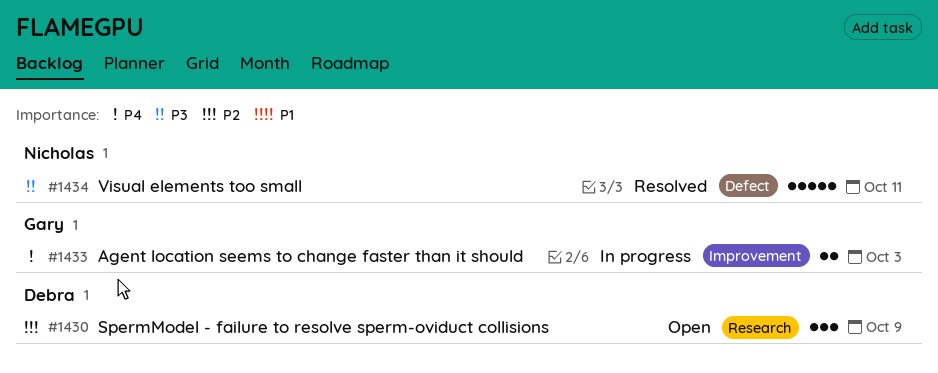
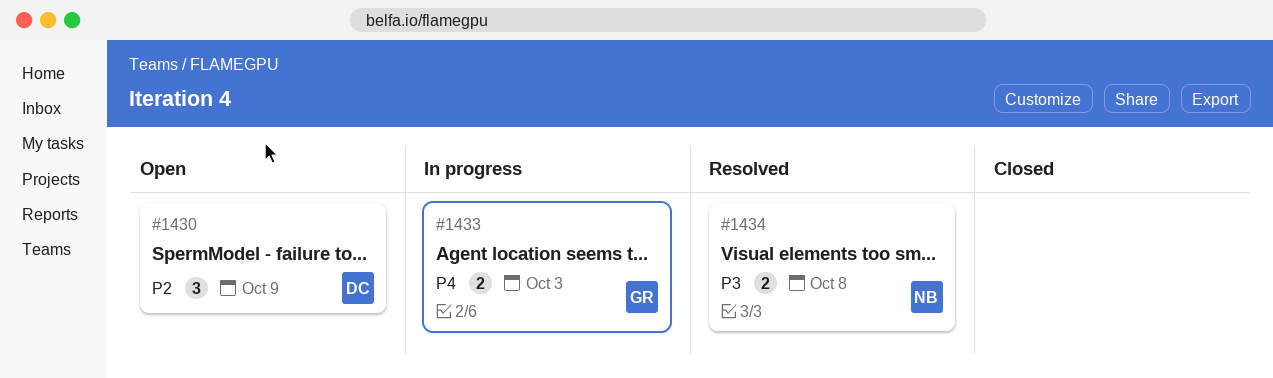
#1434, estimate: 5 -> 2
#1434, due: Oct 11 -> Oct 8

